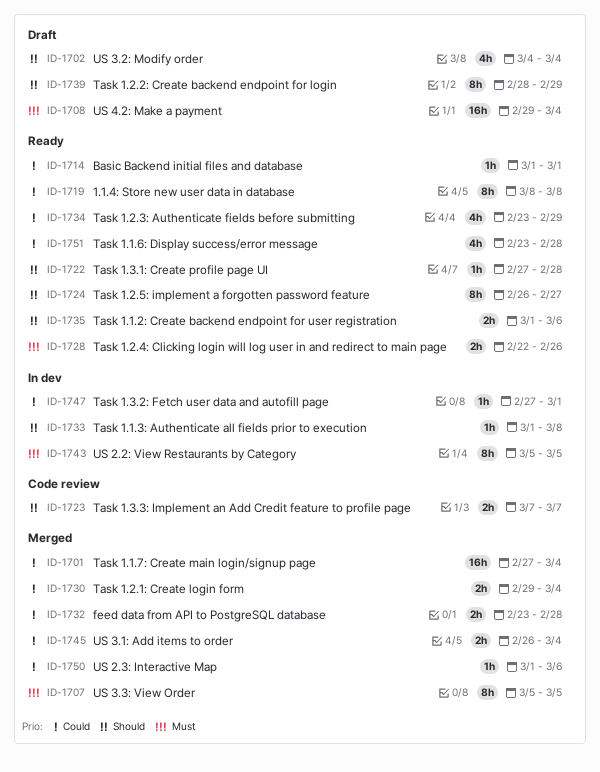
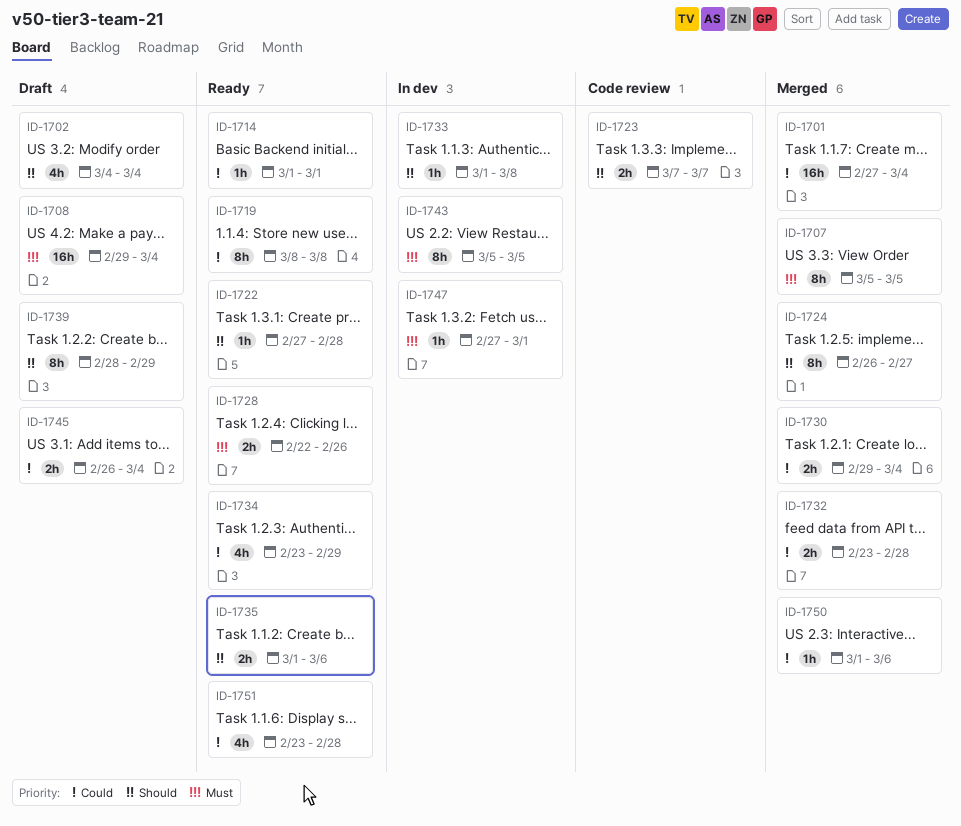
ID-1724, status: Ready -> Merged
ID-1745, status: Merged -> Draft
ID-1747, priority: Could -> Must

